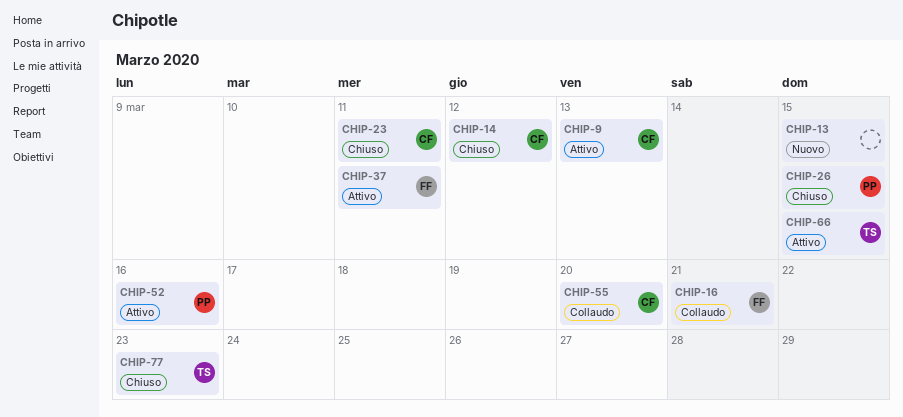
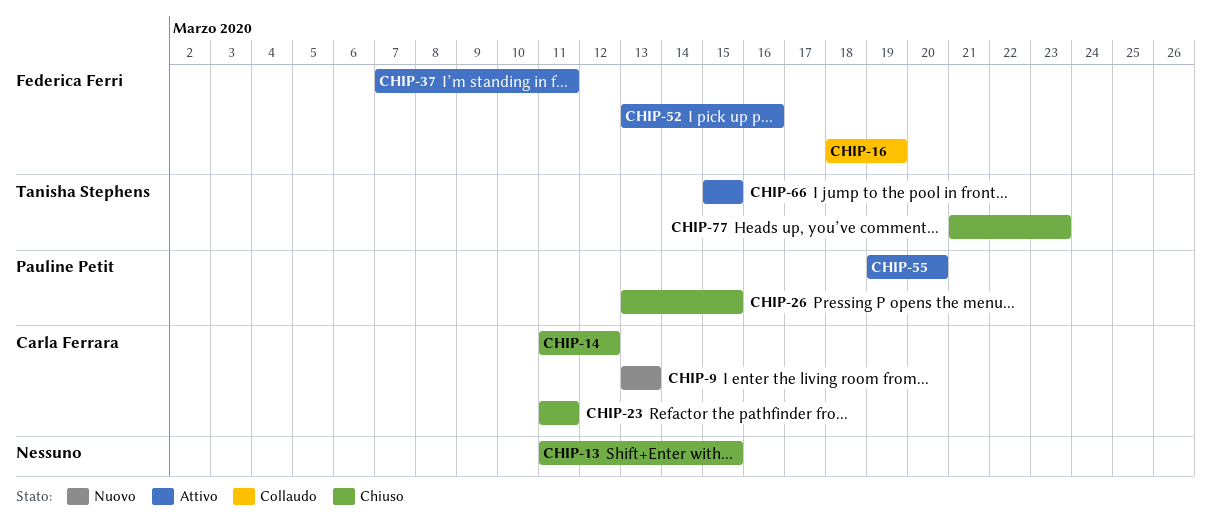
CHIP-9, status: Attivo -> Nuovo
CHIP-13, status: Nuovo -> Chiuso
CHIP-16, due: Mar 21 -> Mar 19
CHIP-52, owner: Pauline Petit -> Federica Ferri
CHIP-55, status: Collaudo -> Attivo
CHIP-55, owner: Carla Ferrara -> Pauline Petit

